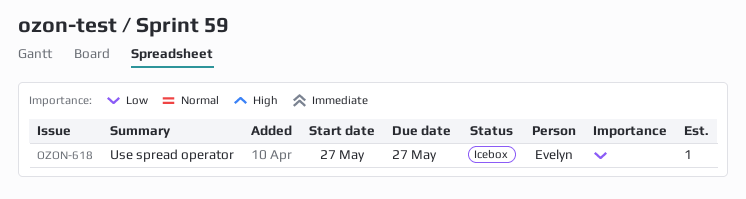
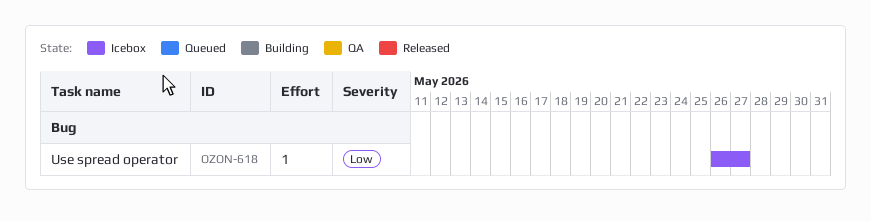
OZON-618, start: May 27 -> May 26

